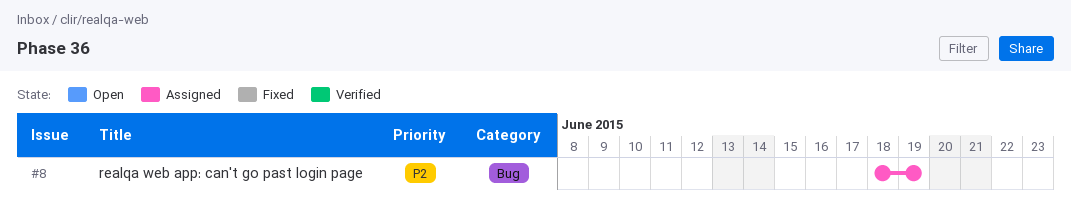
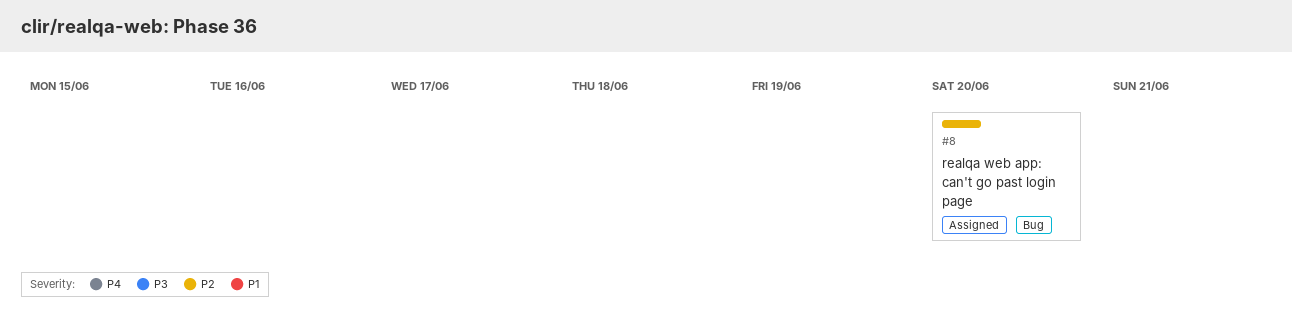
#8, due: Jun 19 -> Jun 20

